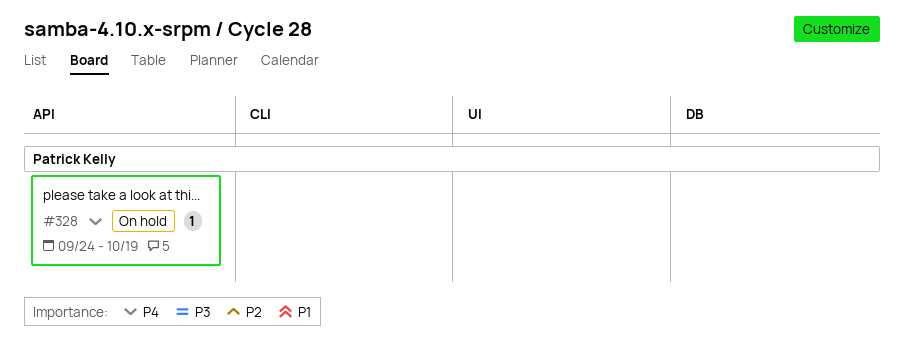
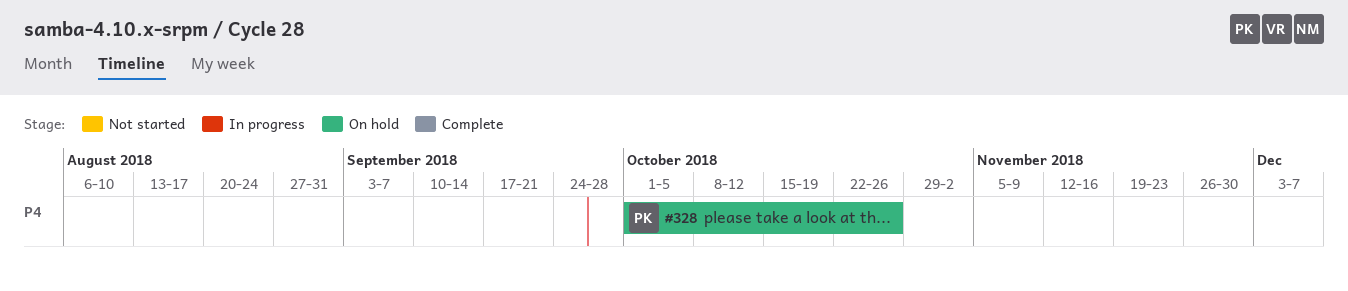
#328, start: Sep 24 -> Oct 1
#328, due: Oct 19 -> Oct 26

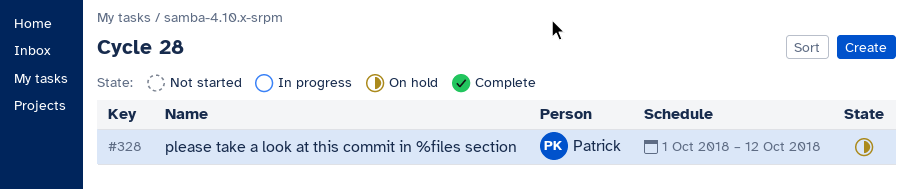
#328, due: Oct 26 -> Oct 12

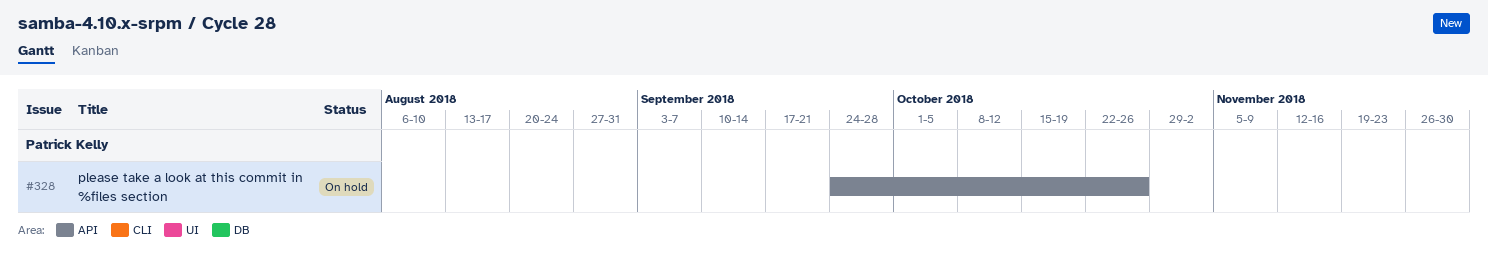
#328, start: Oct 1 -> Sep 24
#328, due: Oct 12 -> Oct 26

